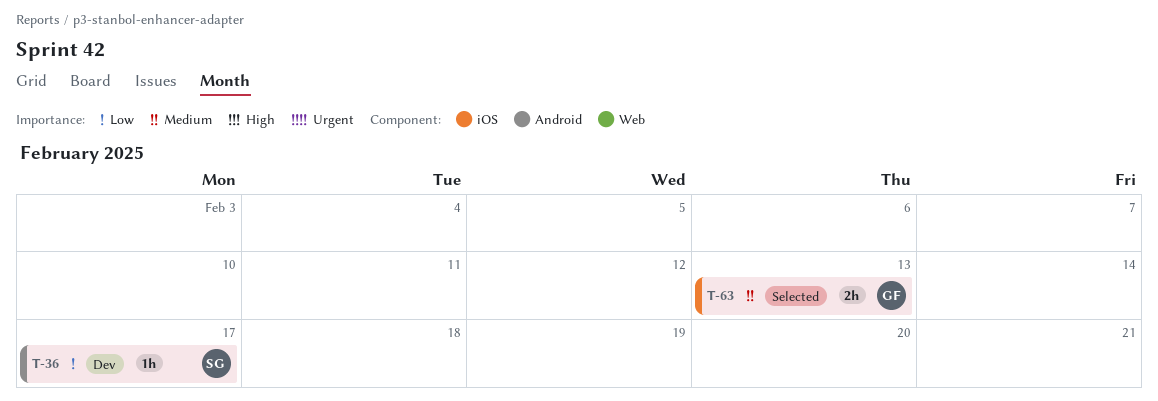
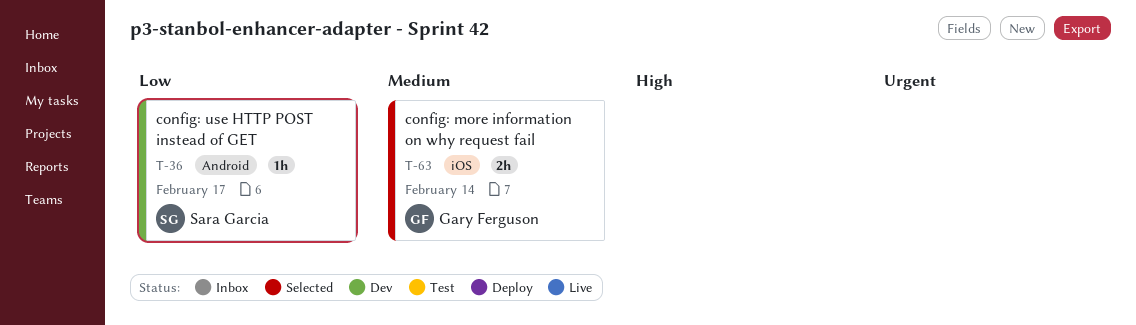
T-63, due: Feb 13 -> Feb 14

